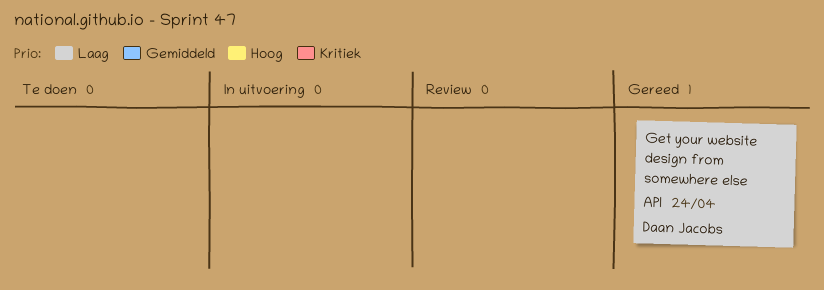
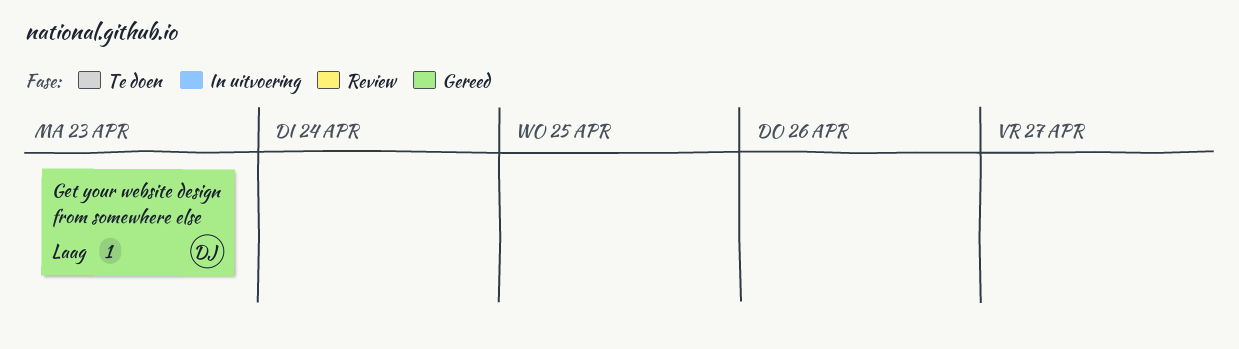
Get your website design from somewhere else, due: Apr 24 -> Apr 23

